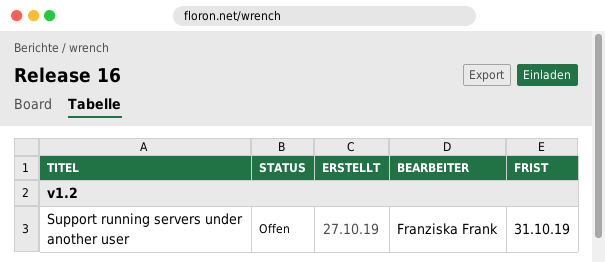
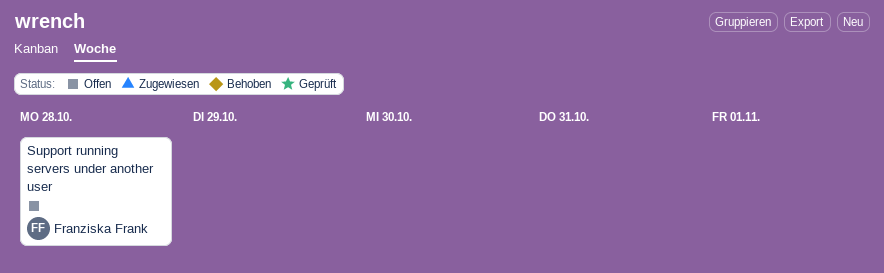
Support running servers under another user, due: Oct 31 -> Oct 28

